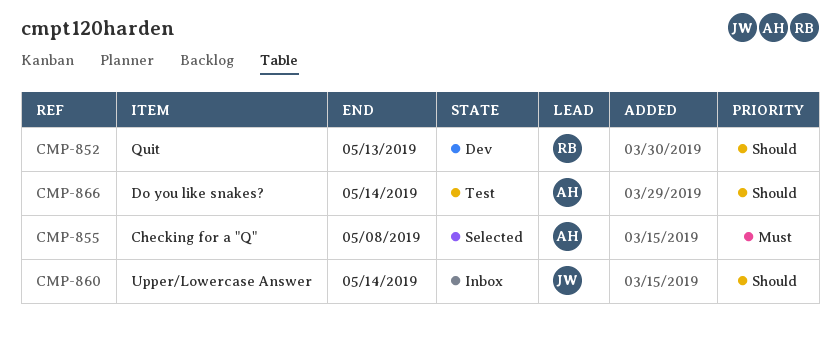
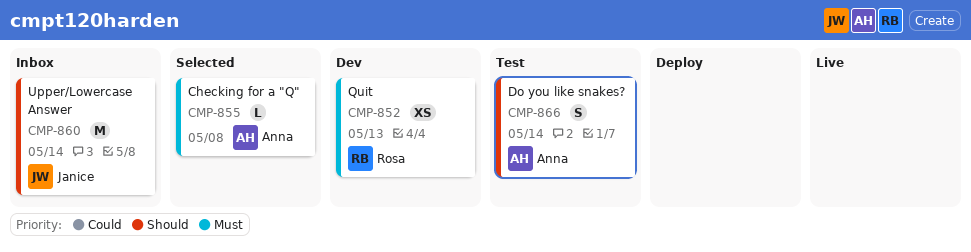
CMP-852, priority: Should -> Must

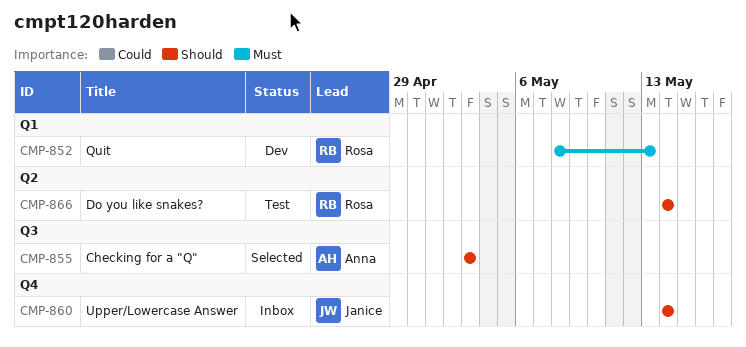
CMP-855, priority: Must -> Should
CMP-855, due: May 8 -> May 3
CMP-866, owner: Anna -> Rosa

